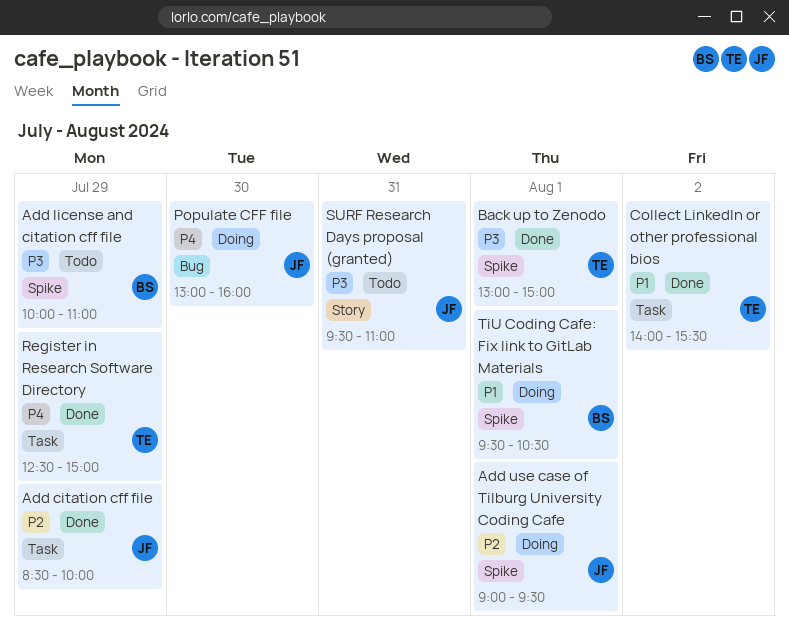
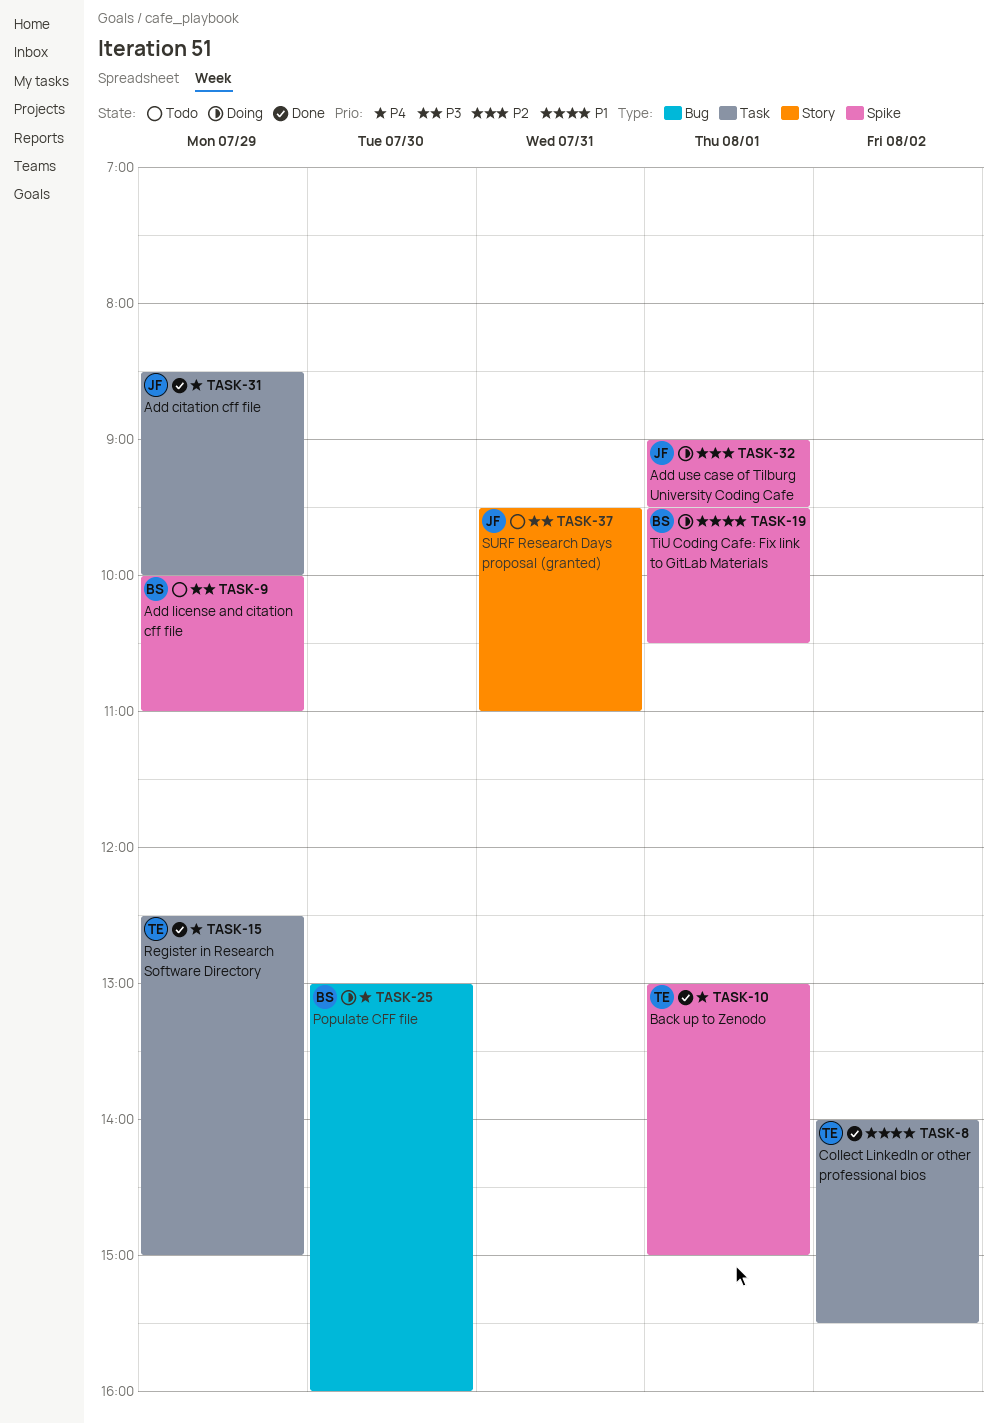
Add citation cff file, priority: P2 -> P4
Back up to Zenodo, priority: P3 -> P4
Populate CFF file, owner: JF -> BS

